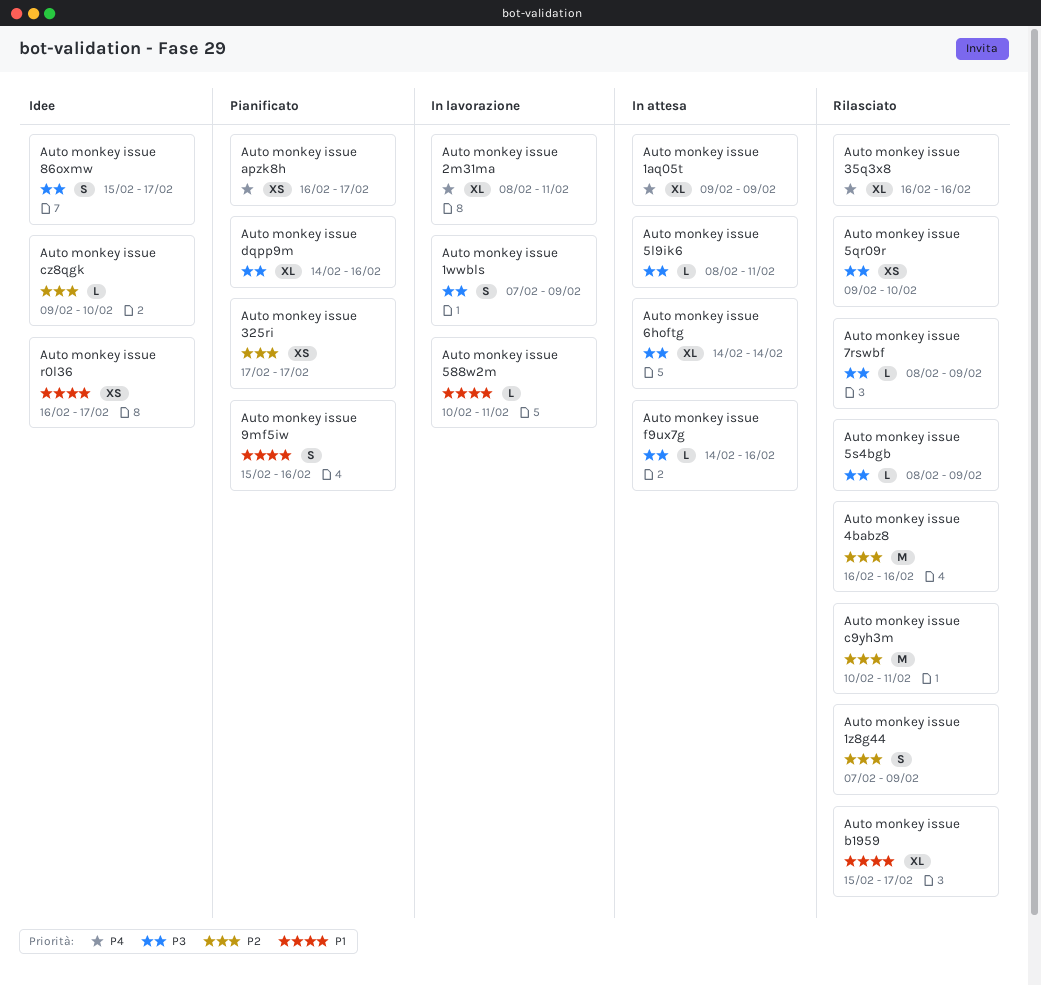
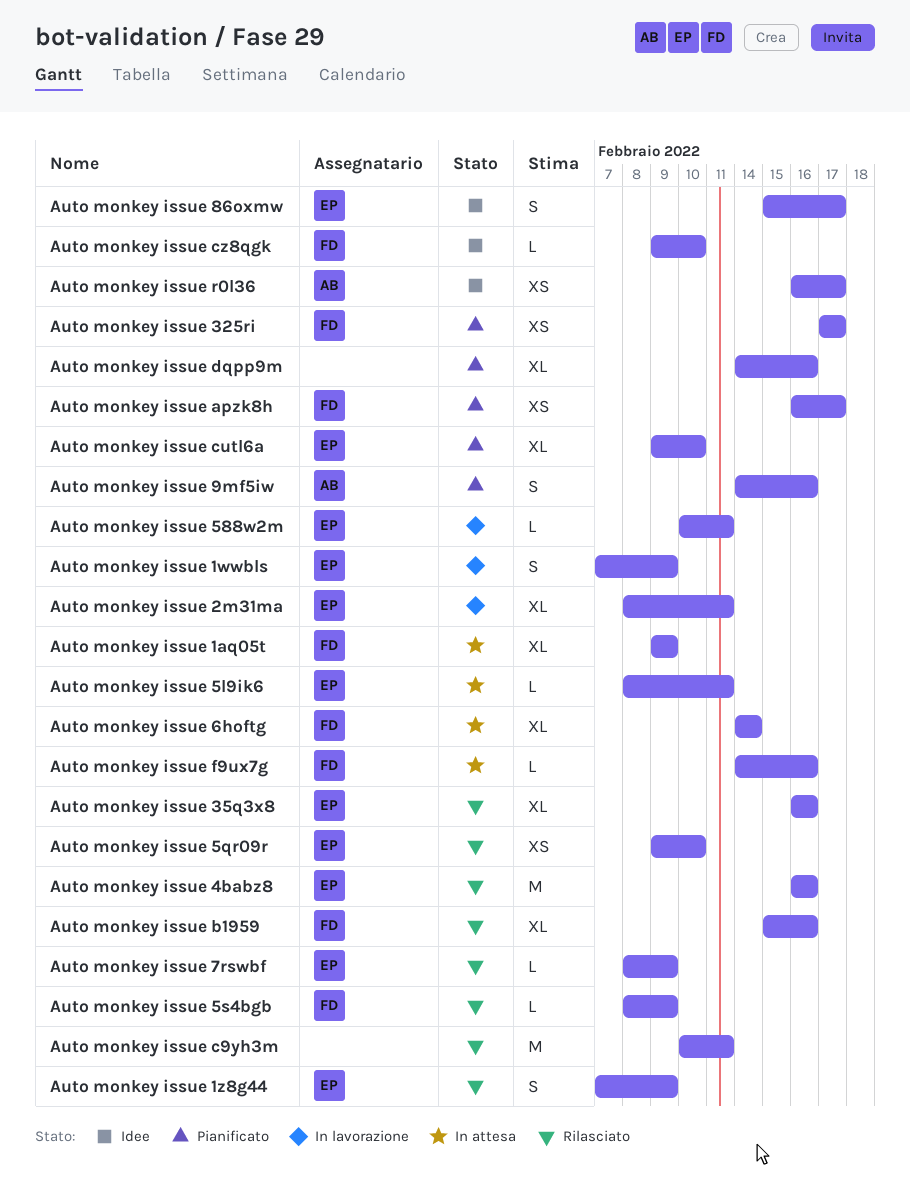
Auto monkey issue 9mf5iw, start: Feb 15 -> Feb 14
Auto monkey issue b1959, due: Feb 17 -> Feb 16
Auto monkey issue cutl6a: none -> present

